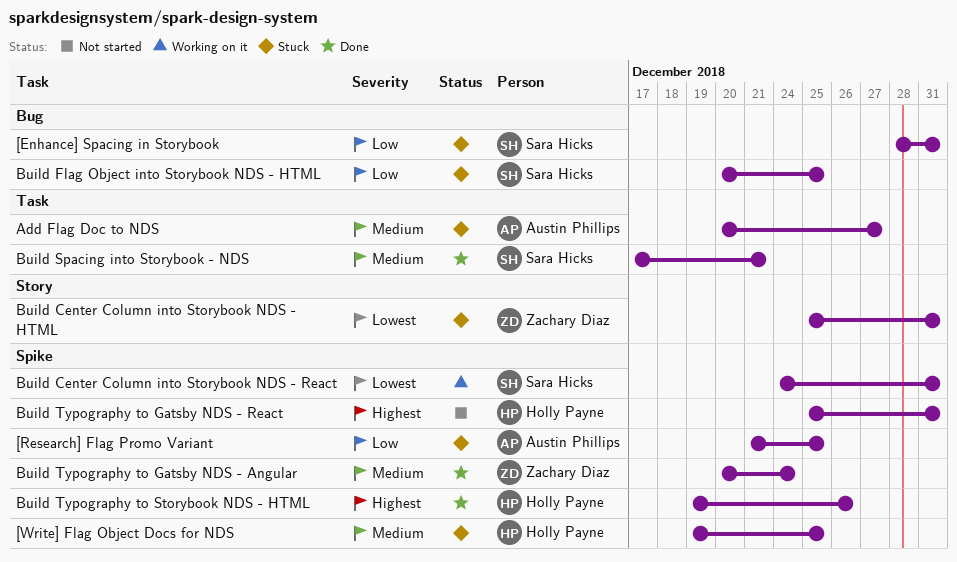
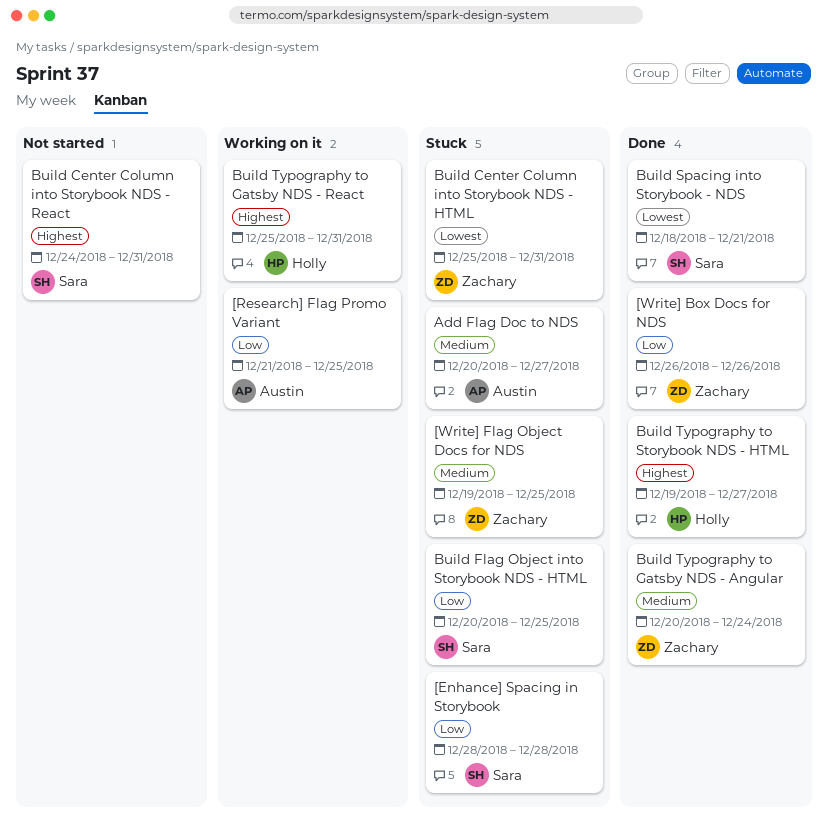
[Enhance] Spacing in Storybook, due: Dec 31 -> Dec 28
[Research] Flag Promo Variant, status: Stuck -> Working on it
[Write] Box Docs for NDS: none -> present
[Write] Flag Object Docs for NDS, owner: Holly Payne -> Zachary Diaz
Build Center Column into Storybook NDS - React, status: Working on it -> Not started
Build Center Column into Storybook NDS - React, priority: Lowest -> Highest
Build Spacing into Storybook - NDS, priority: Medium -> Lowest
Build Spacing into Storybook - NDS, start: Dec 17 -> Dec 18
Build Typography to Gatsby NDS - React, status: Not started -> Working on it
Build Typography to Storybook NDS - HTML, due: Dec 26 -> Dec 27

